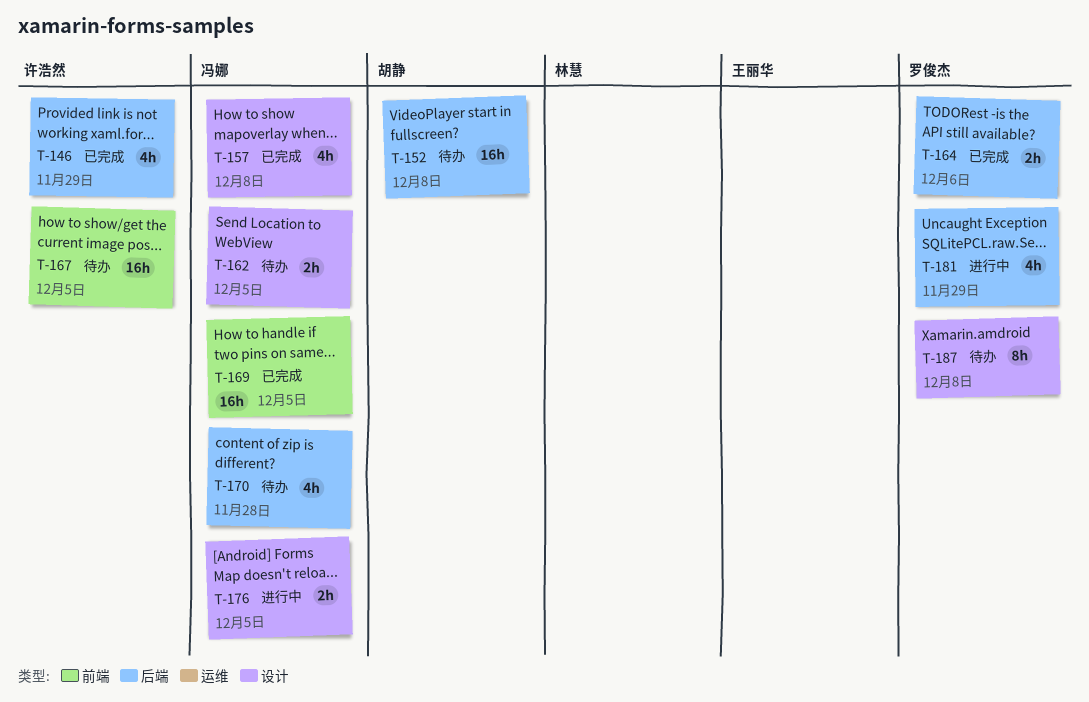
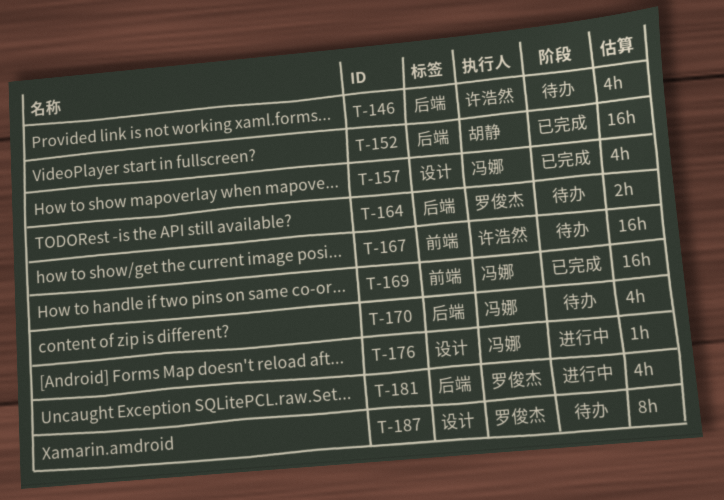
T-146, status: 已完成 -> 待办
T-152, status: 待办 -> 已完成
T-162: present -> none
T-164, status: 已完成 -> 待办
T-176, estimate: 2h -> 1h

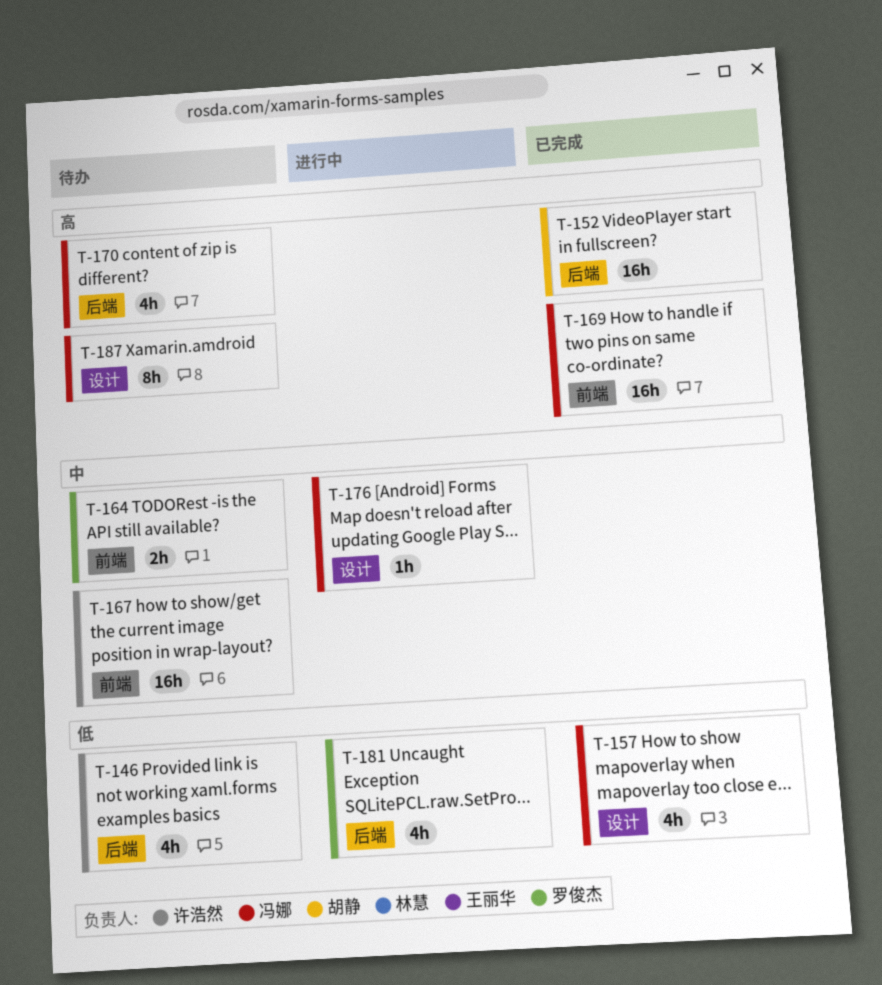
T-164, label: 后端 -> 前端
T-187, owner: 罗俊杰 -> 冯娜

